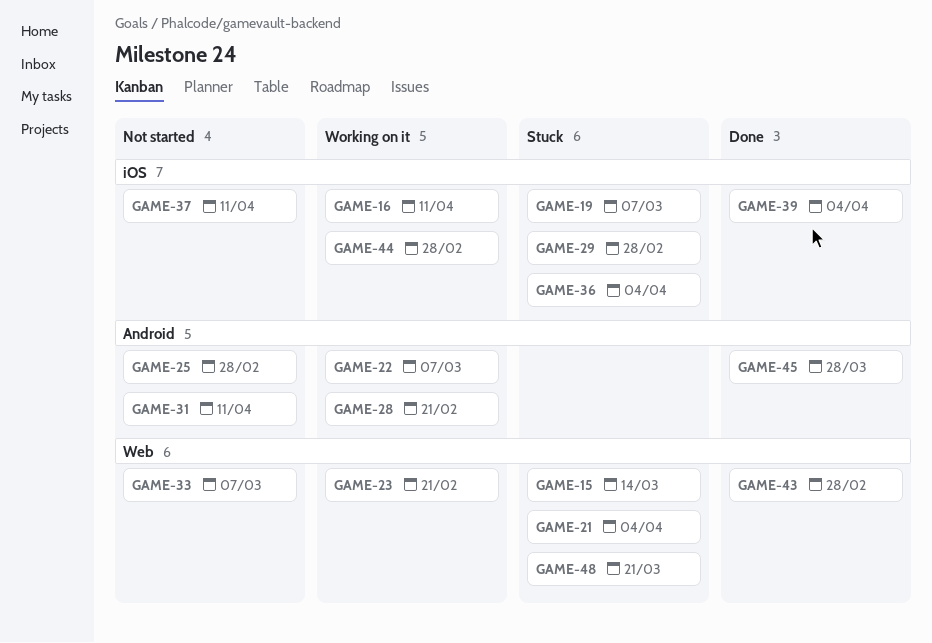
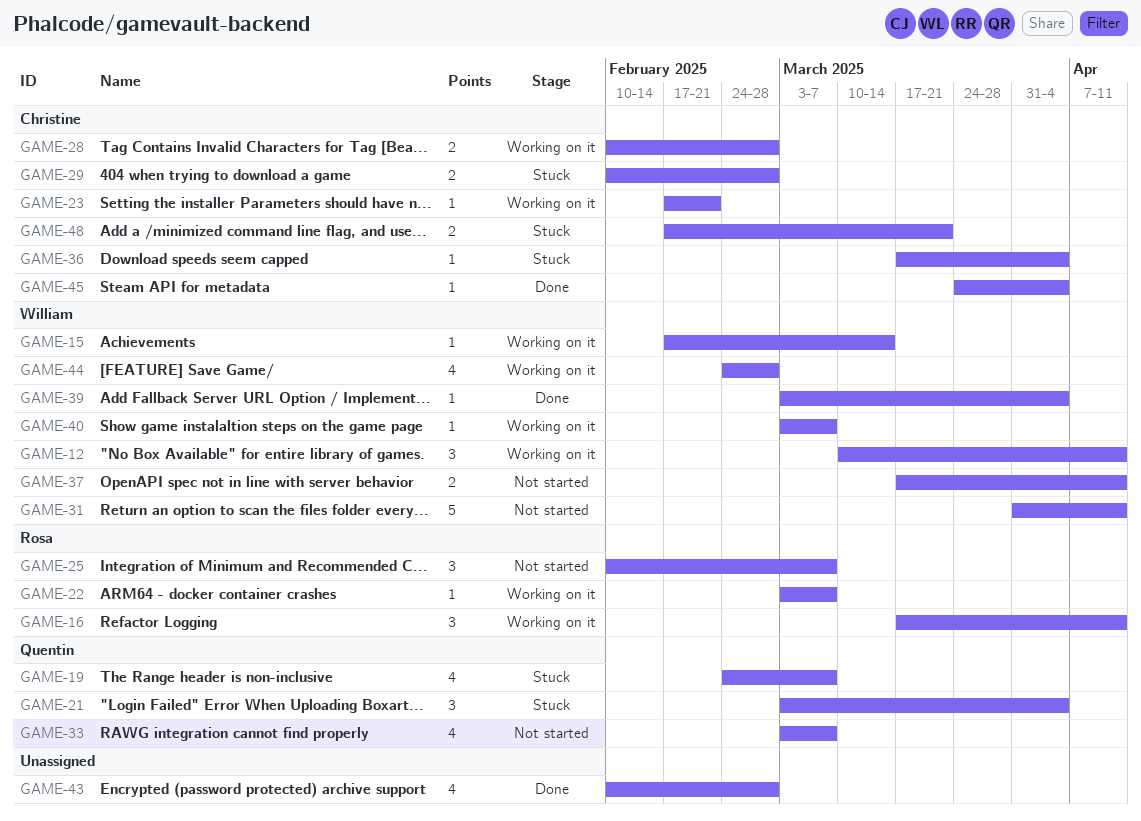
GAME-12: none -> present
GAME-15, status: Stuck -> Working on it
GAME-25, due: Feb 28 -> Mar 7
GAME-28, due: Feb 21 -> Feb 28
GAME-40: none -> present
GAME-45, due: Mar 28 -> Apr 4

